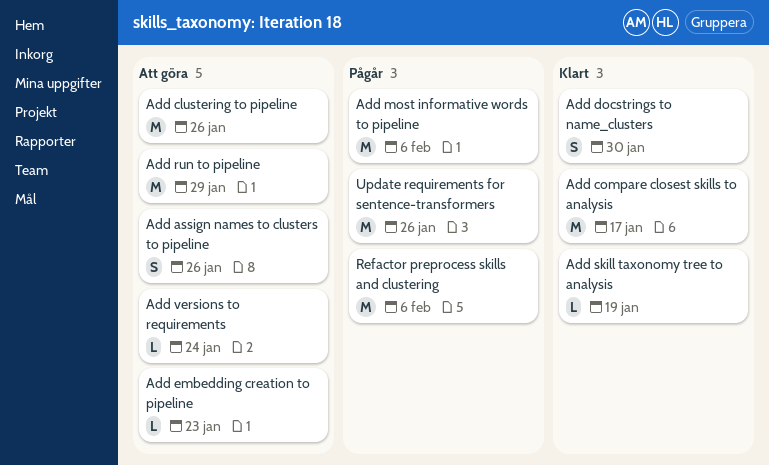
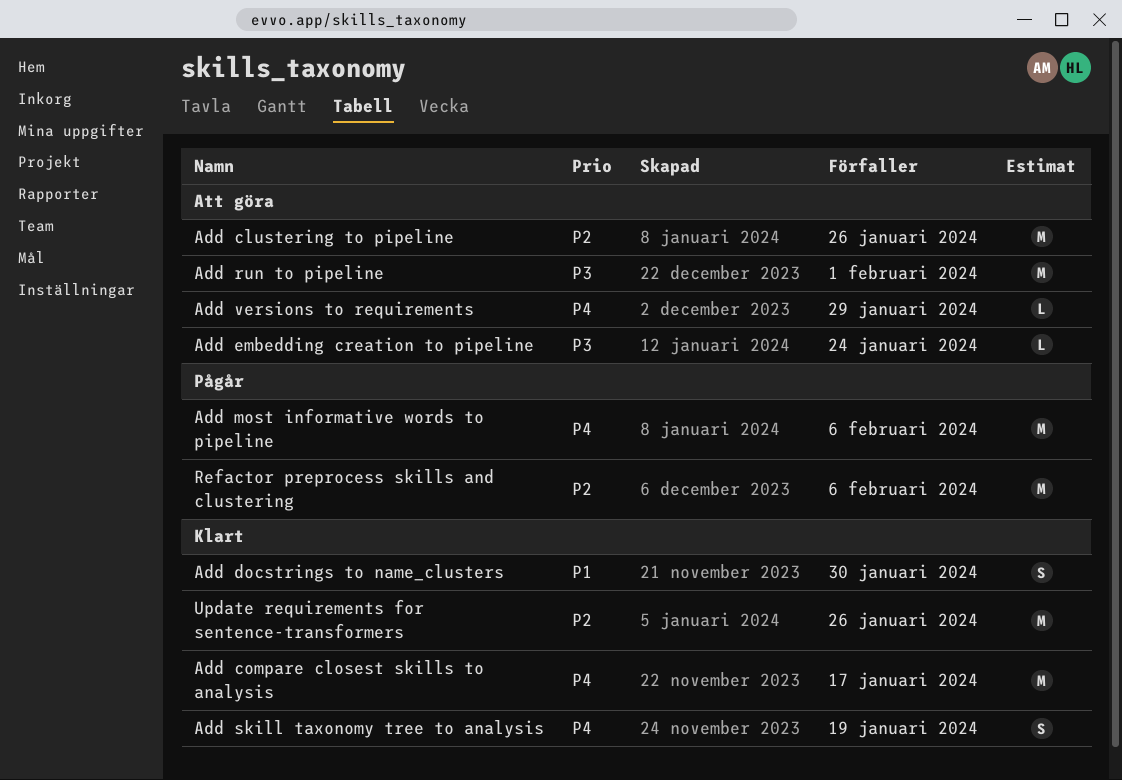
Add assign names to clusters to pipeline: present -> none
Add embedding creation to pipeline, due: Jan 23 -> Jan 24
Add run to pipeline, due: Jan 29 -> Feb 1
Add skill taxonomy tree to analysis, estimate: L -> S
Add versions to requirements, due: Jan 24 -> Jan 29
Update requirements for sentence-transformers, status: Pågår -> Klart

